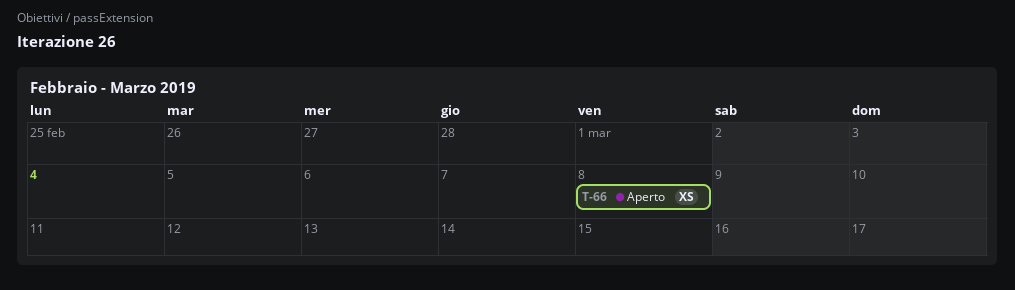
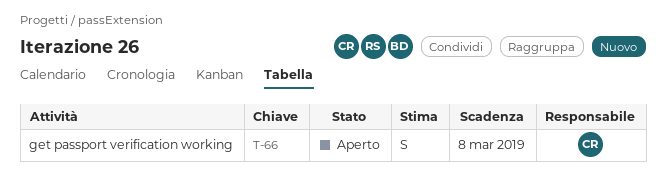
T-66, estimate: XS -> S

